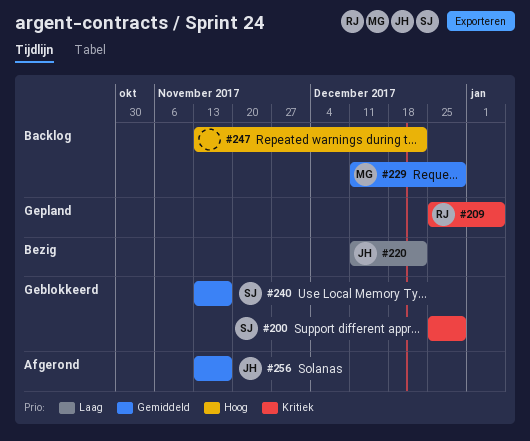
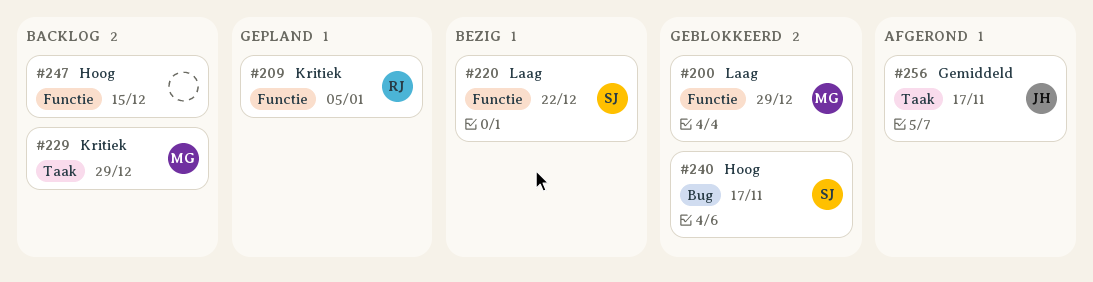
#200, owner: SJ -> MG
#200, priority: Kritiek -> Laag
#220, owner: JH -> SJ
#229, priority: Gemiddeld -> Kritiek
#240, priority: Gemiddeld -> Hoog
#247, due: Dec 22 -> Dec 15

